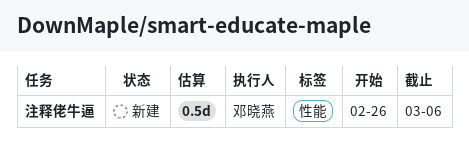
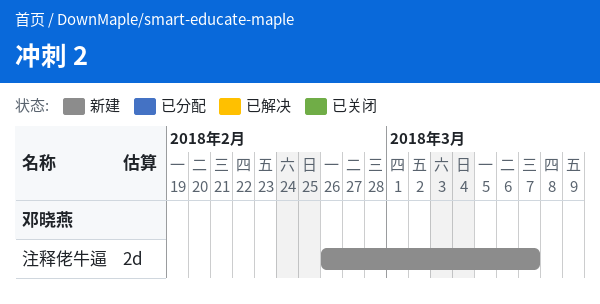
注释佬牛逼, estimate: 0.5d -> 2d
注释佬牛逼, due: Mar 6 -> Mar 7

